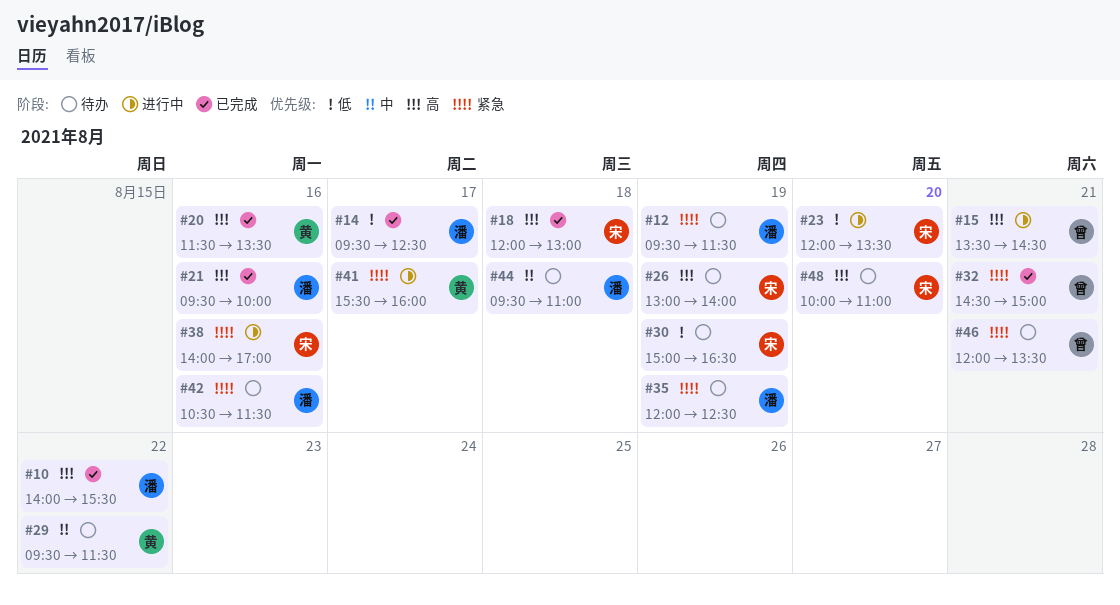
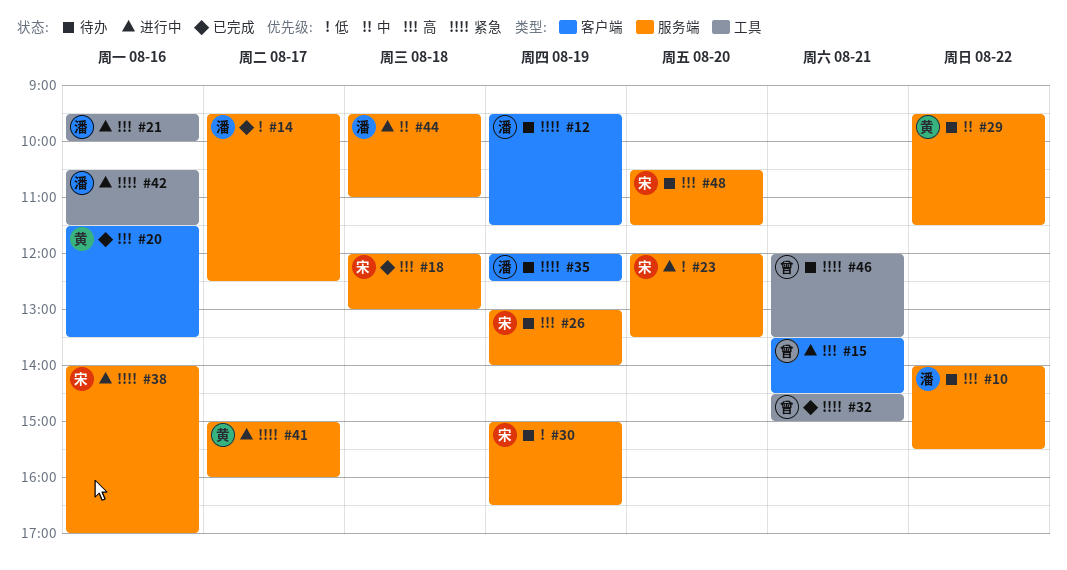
#10, status: 已完成 -> 待办
#21, status: 已完成 -> 进行中
#41, begins: 15:30 -> 15:00
#42, status: 待办 -> 进行中
#44, status: 待办 -> 进行中
#48, begins: 10:00 -> 10:30
#48, ends: 11:00 -> 11:30

